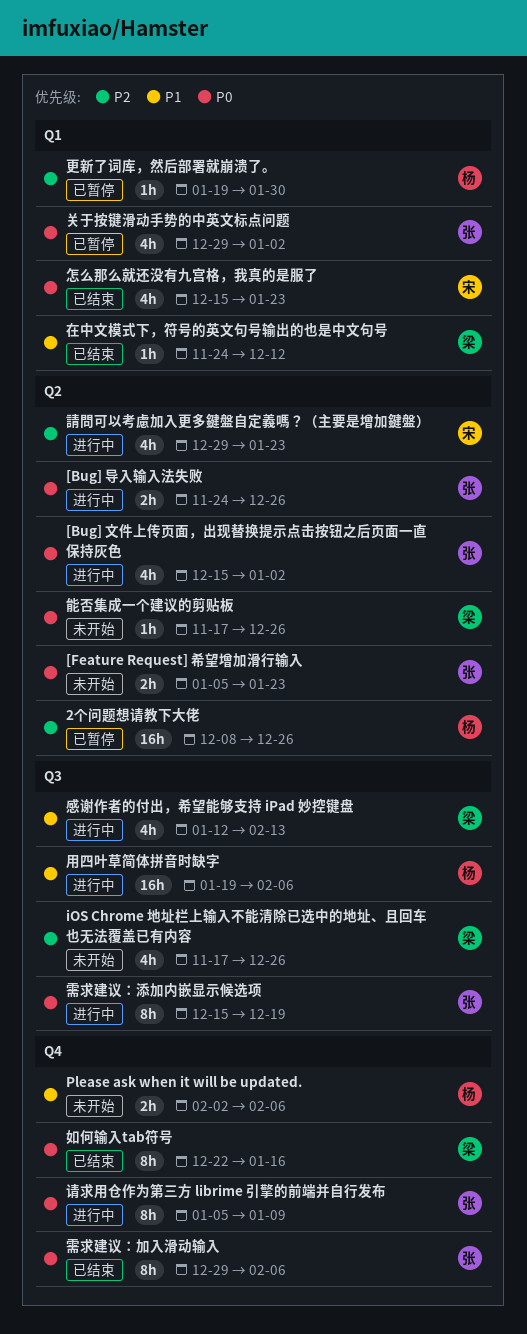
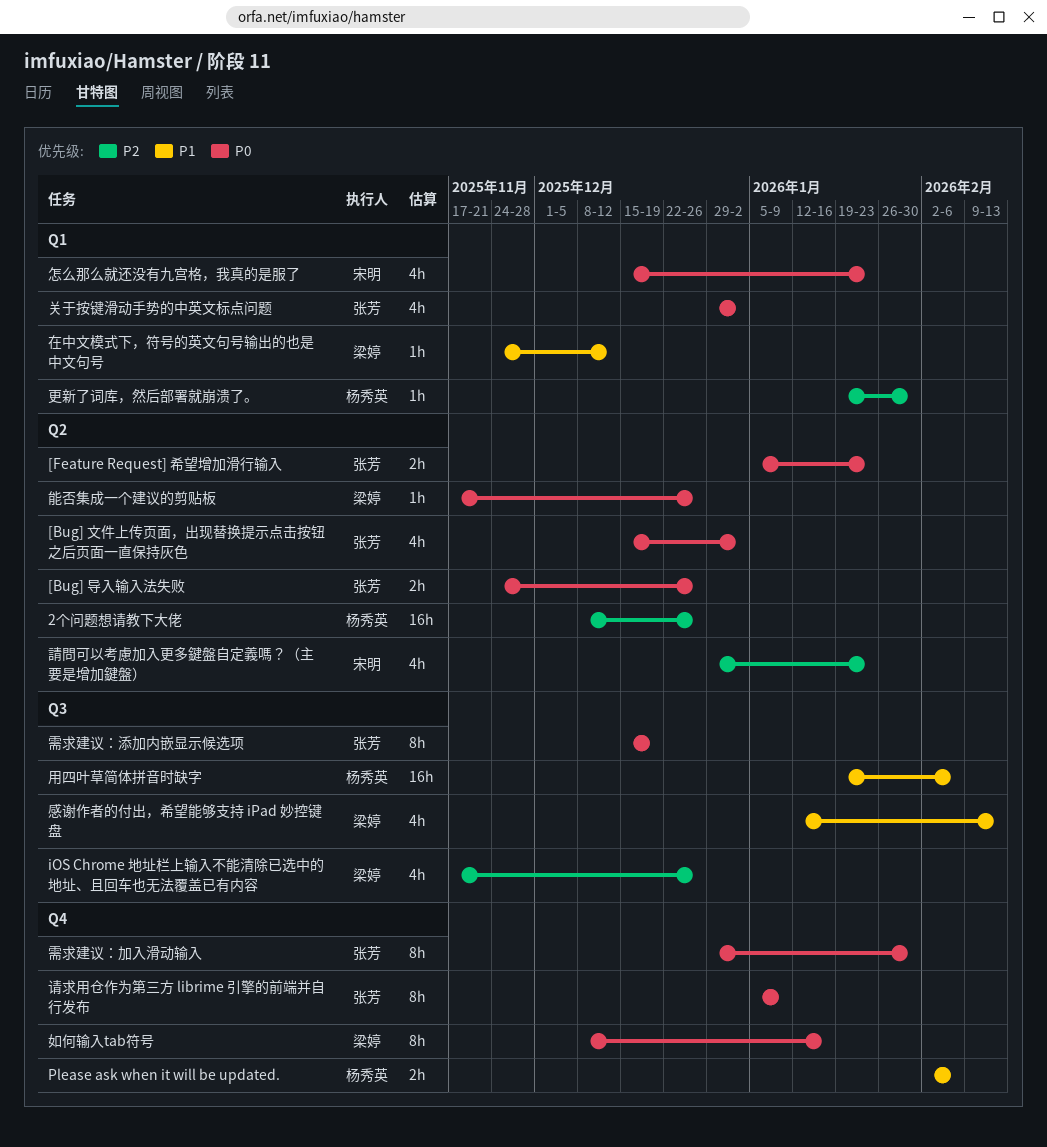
如何输入tab符号, start: Dec 22 -> Dec 8
需求建议：加入滑动输入, due: Feb 6 -> Jan 30

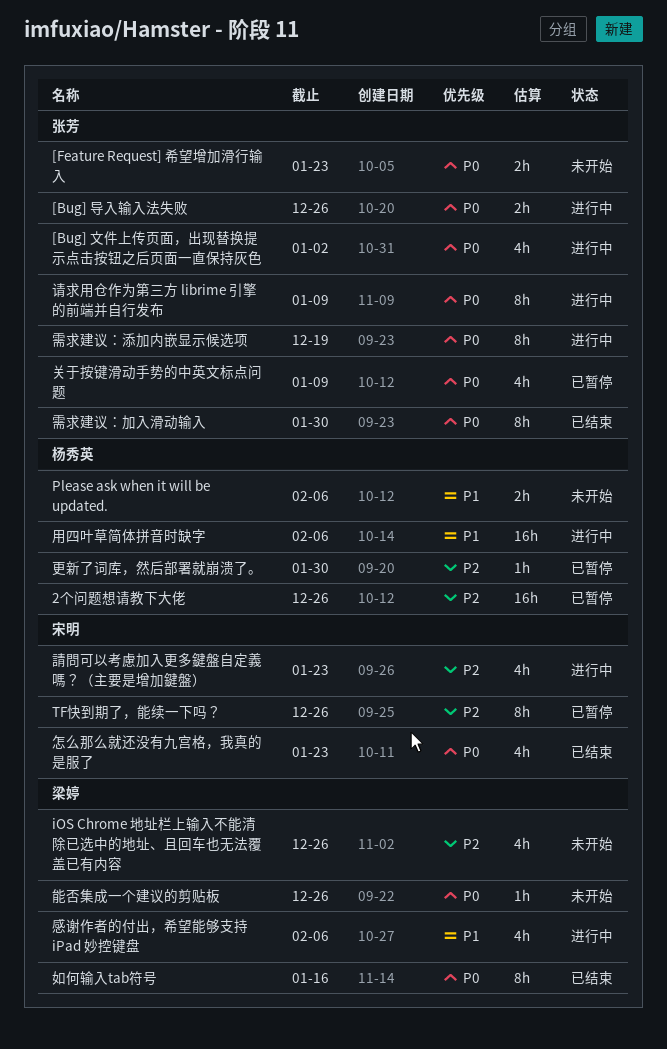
TF快到期了，能续一下吗？: none -> present
关于按键滑动手势的中英文标点问题, due: Jan 2 -> Jan 9
在中文模式下，符号的英文句号输出的也是中文句号: present -> none
感谢作者的付出，希望能够支持 iPad 妙控键盘, due: Feb 13 -> Feb 6

